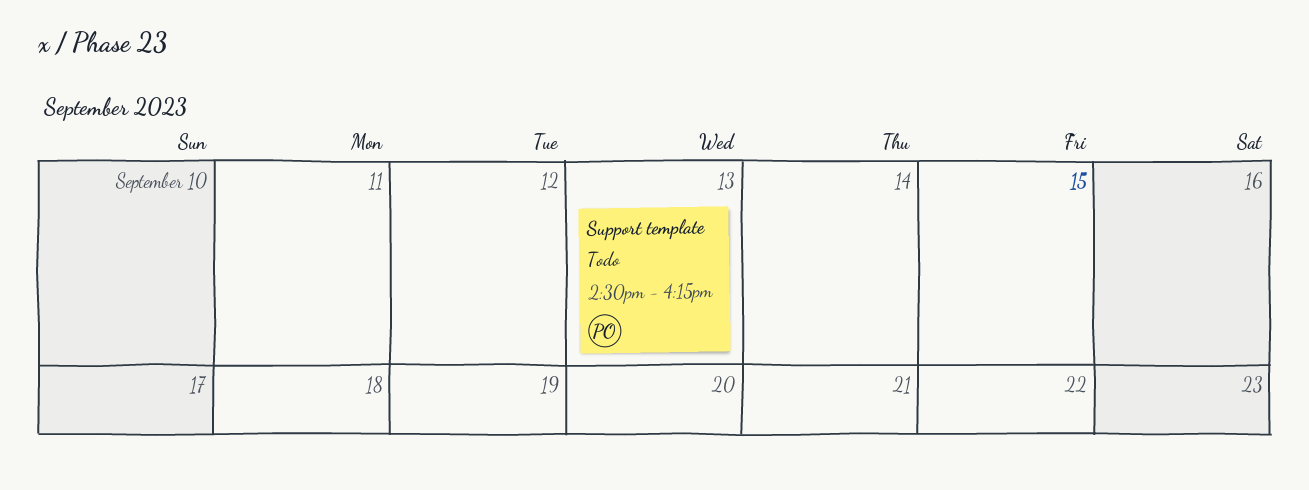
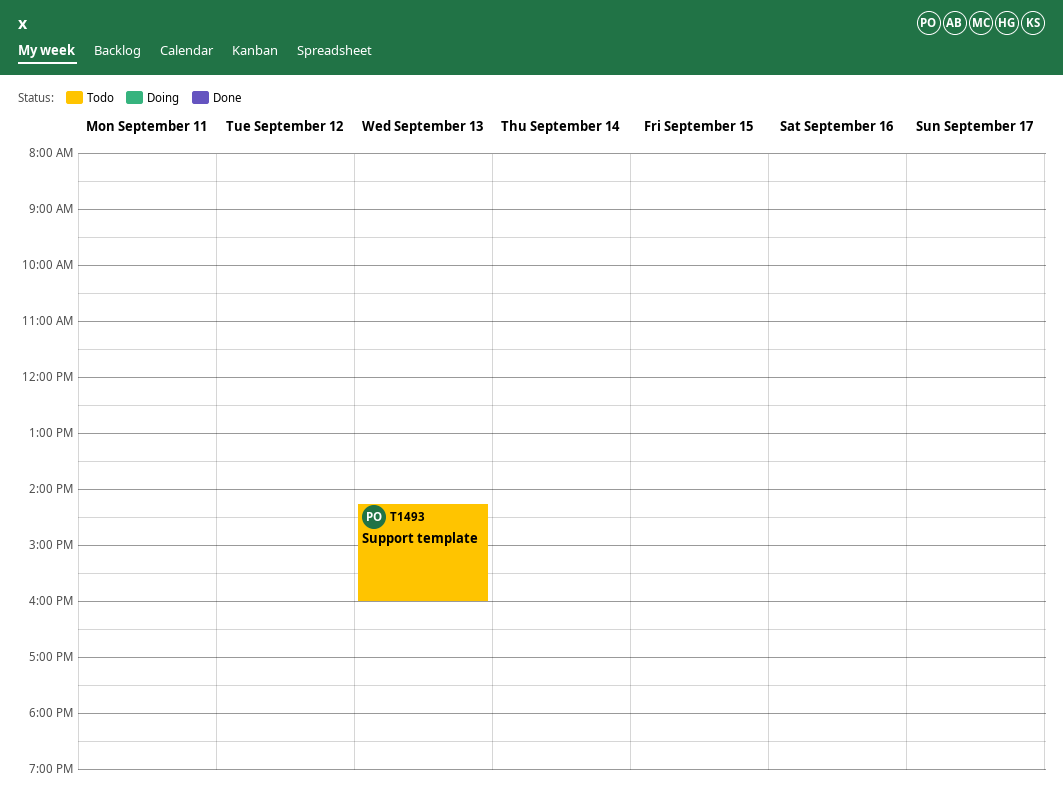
Support template, begins: 14:30 -> 14:15
Support template, ends: 16:15 -> 16:00

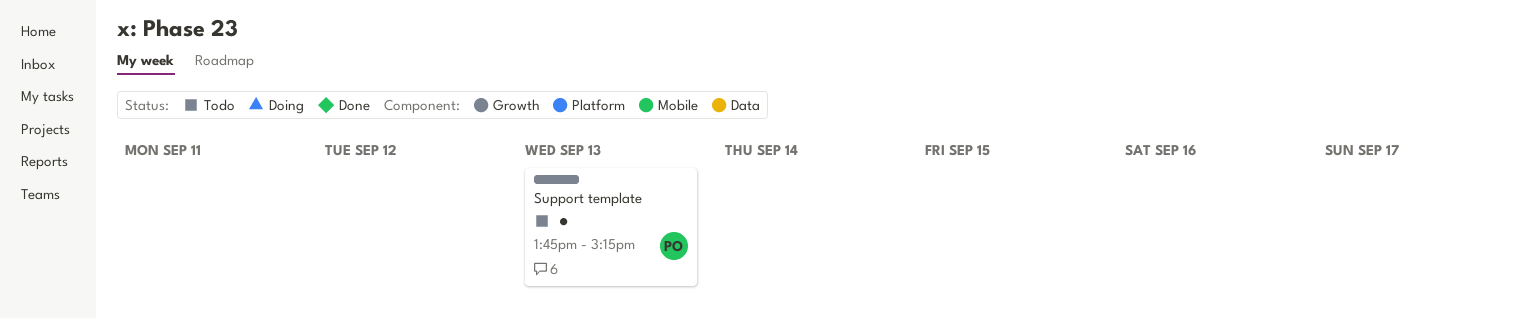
Support template, begins: 14:15 -> 13:45
Support template, ends: 16:00 -> 15:15

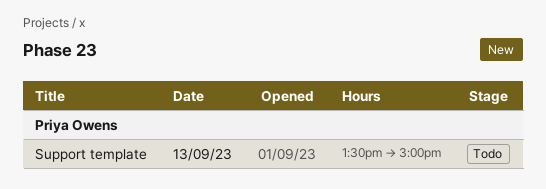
Support template, begins: 13:45 -> 13:30
Support template, ends: 15:15 -> 15:00

